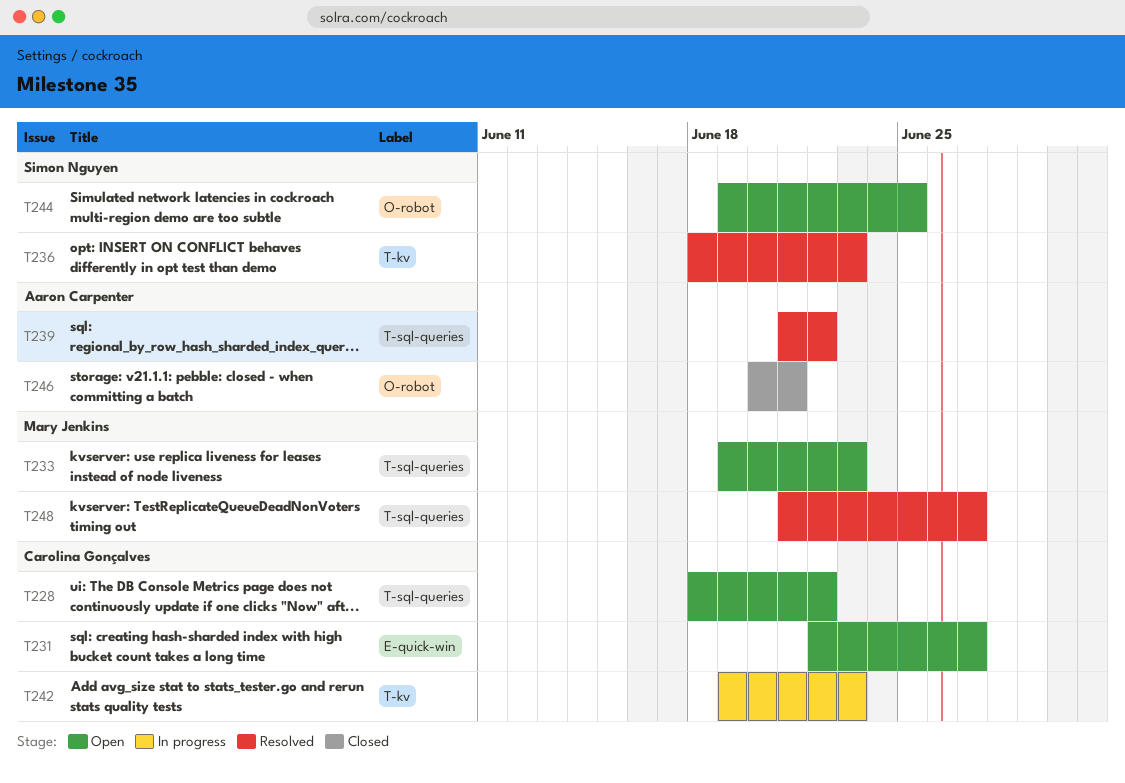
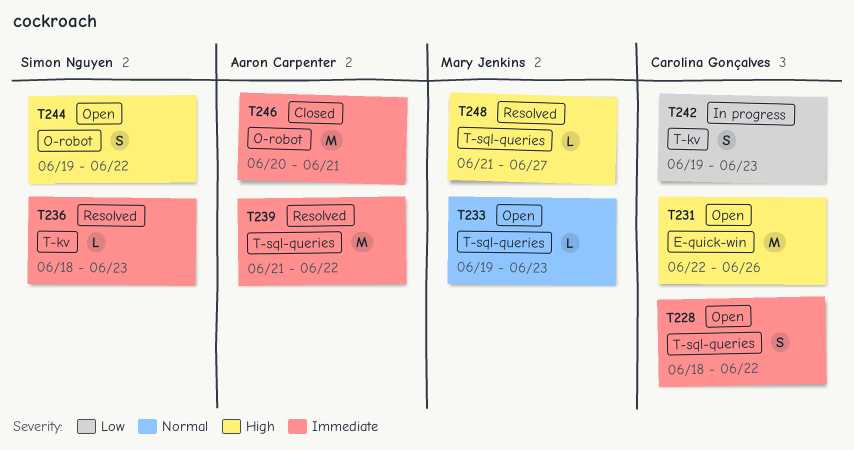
T231, due: Jun 27 -> Jun 26
T244, due: Jun 25 -> Jun 22

